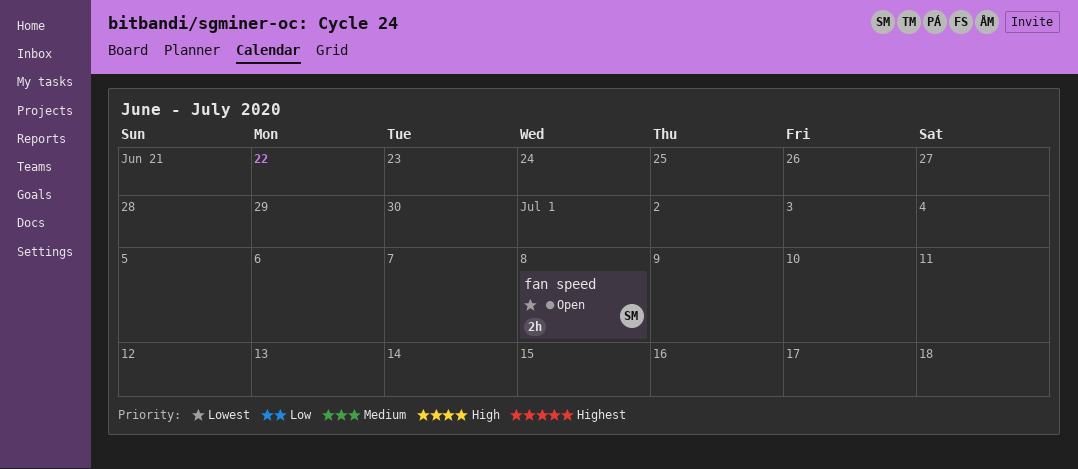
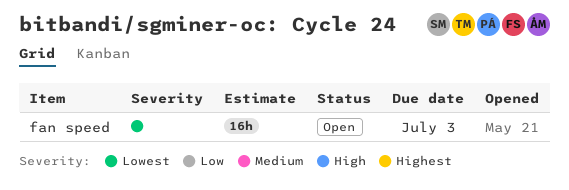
fan speed, estimate: 2h -> 16h
fan speed, due: Jul 8 -> Jul 3

